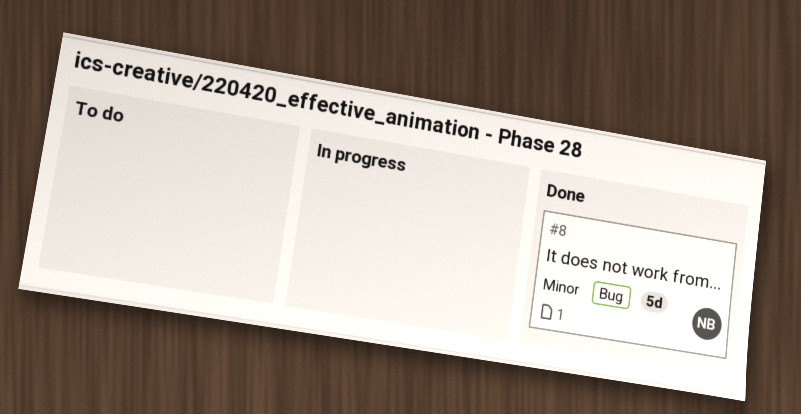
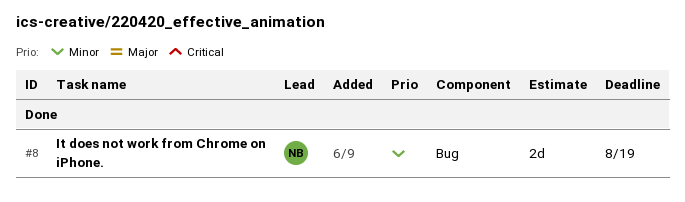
#8, estimate: 5d -> 2d

